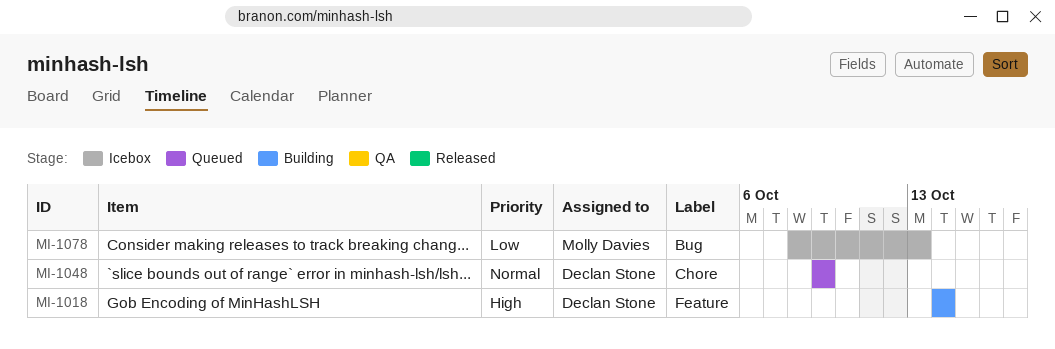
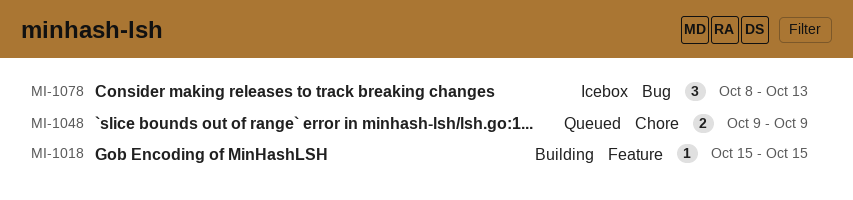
MI-1018, start: Oct 14 -> Oct 15
MI-1018, due: Oct 14 -> Oct 15

